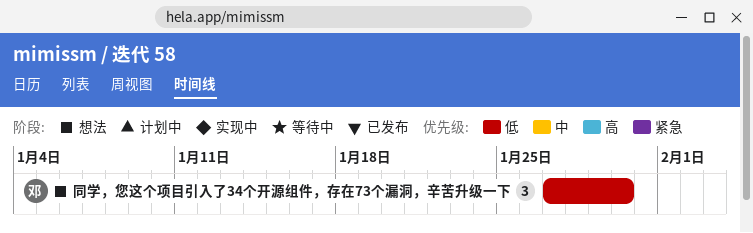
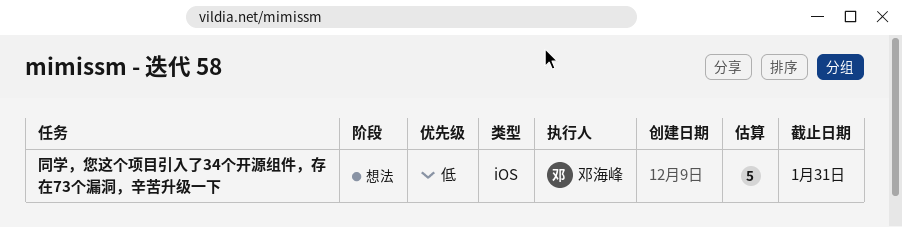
同学，您这个项目引入了34个开源组件，存在73个漏洞，辛苦升级一下, estimate: 3 -> 5
同学，您这个项目引入了34个开源组件，存在73个漏洞，辛苦升级一下, due: Jan 30 -> Jan 31

